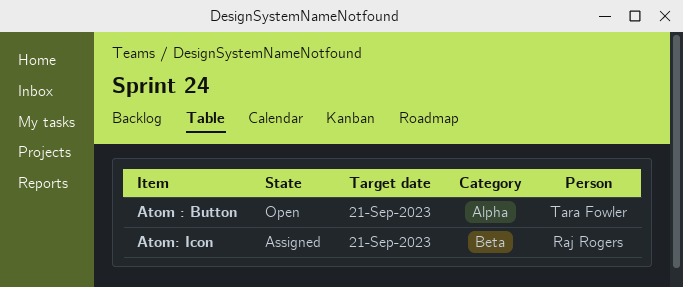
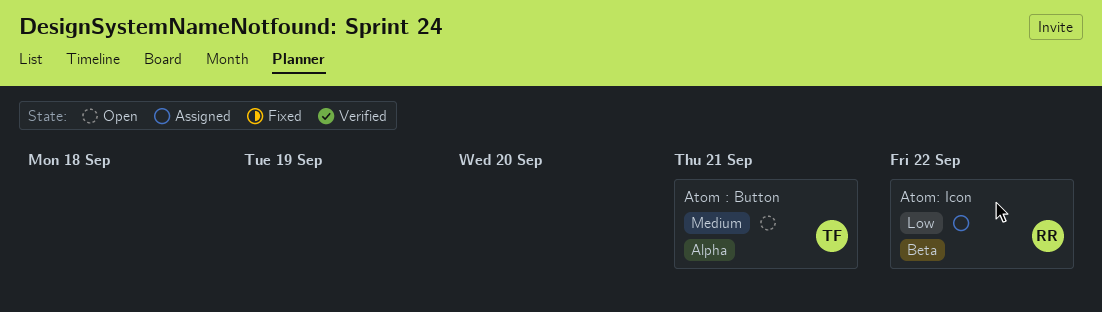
Atom: Icon, due: Sep 21 -> Sep 22

